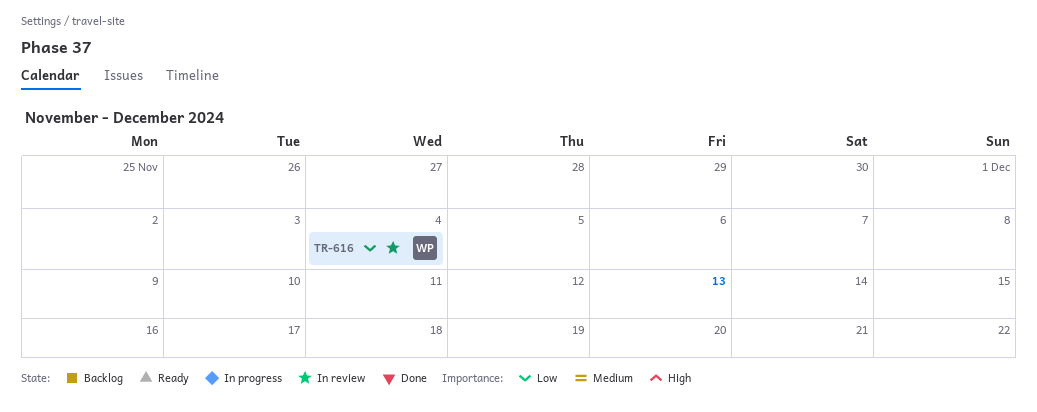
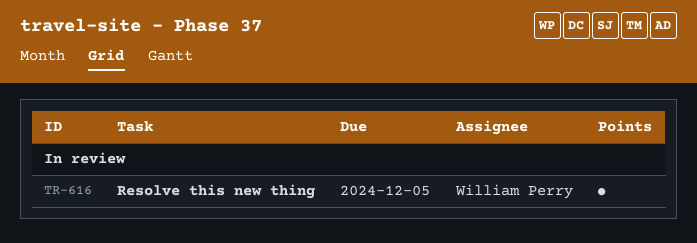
TR-616, due: Dec 4 -> Dec 5

